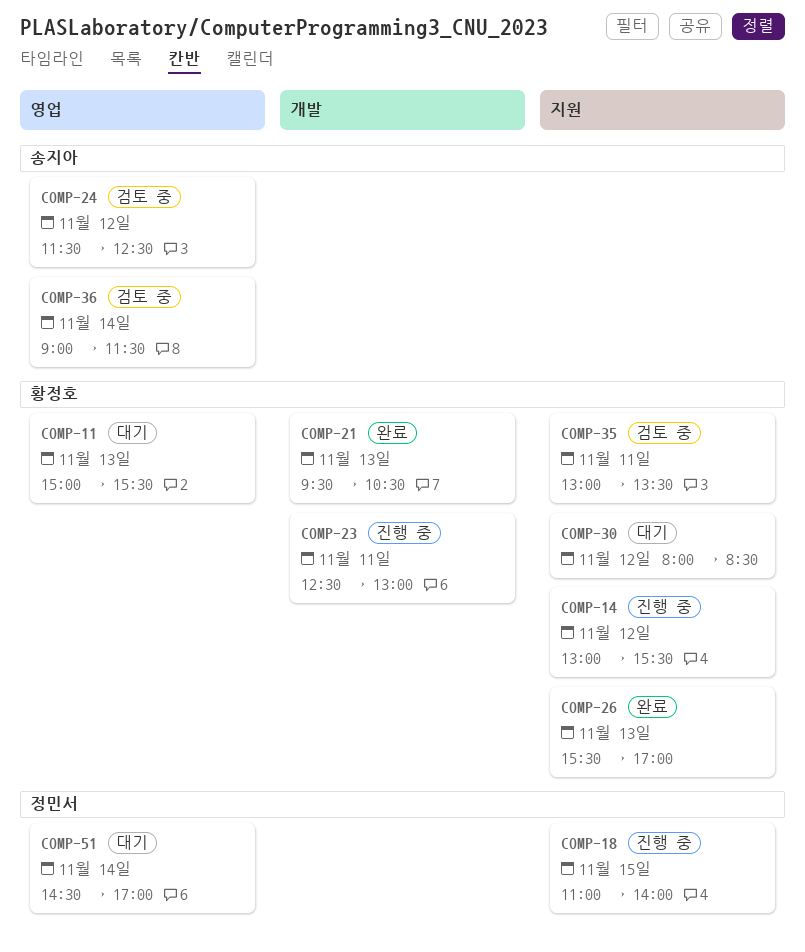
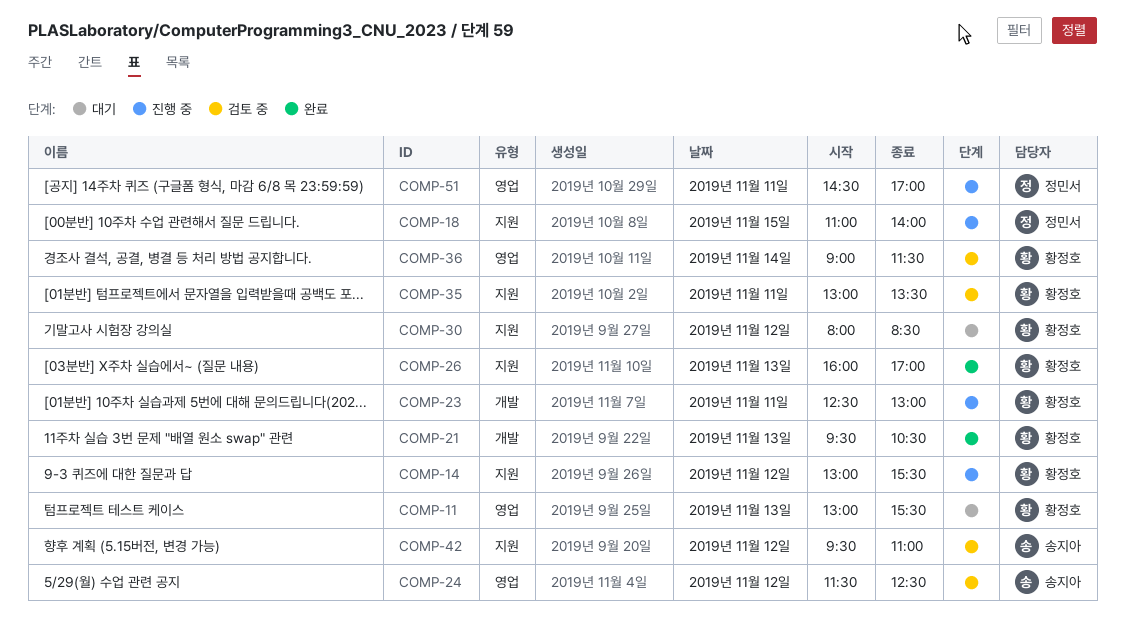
COMP-11, begins: 15:00 -> 13:00
COMP-26, begins: 15:30 -> 16:00
COMP-36, owner: 송지아 -> 황정호
COMP-42: none -> present
COMP-51, status: 대기 -> 진행 중
COMP-51, day: Nov 14 -> Nov 11

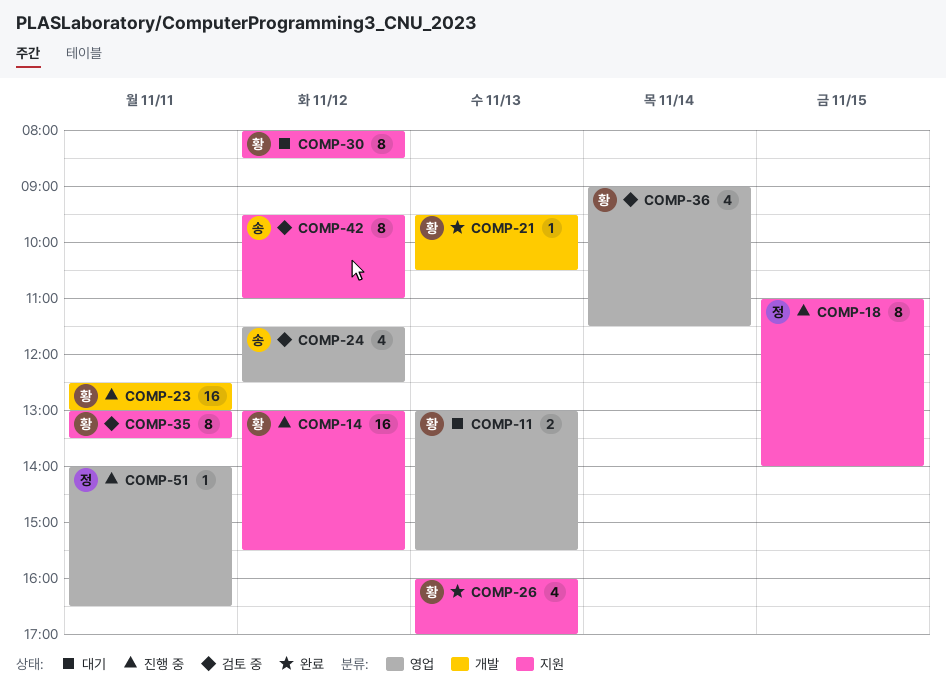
COMP-51, begins: 14:30 -> 14:00
COMP-51, ends: 17:00 -> 16:30

